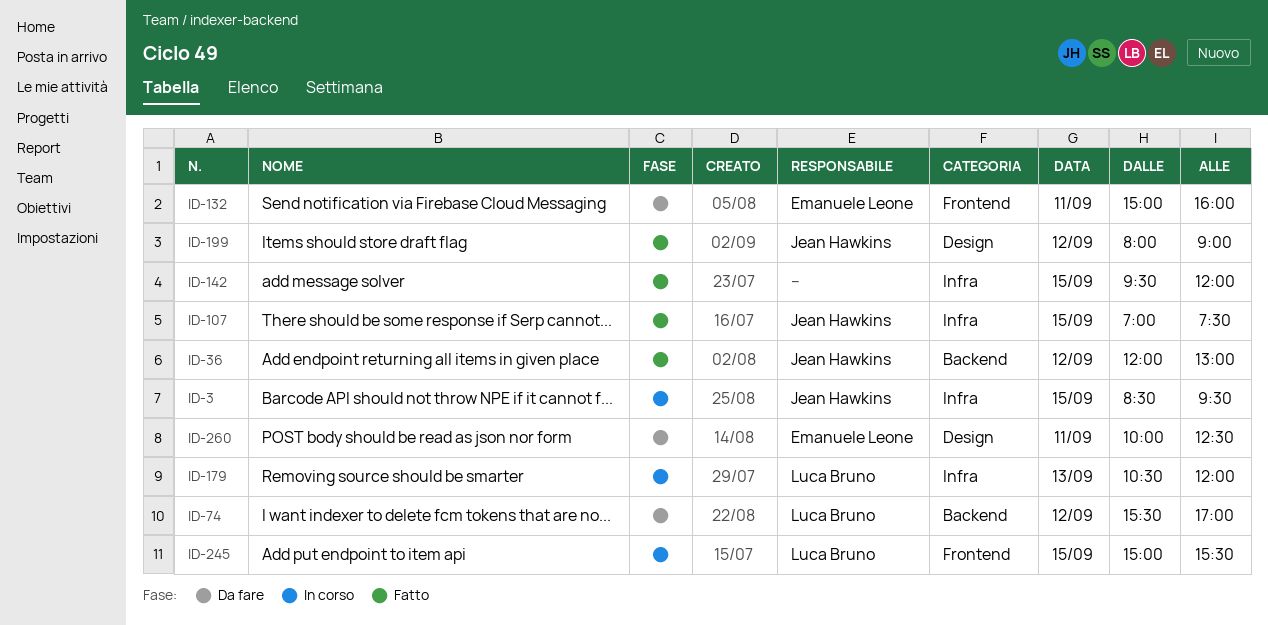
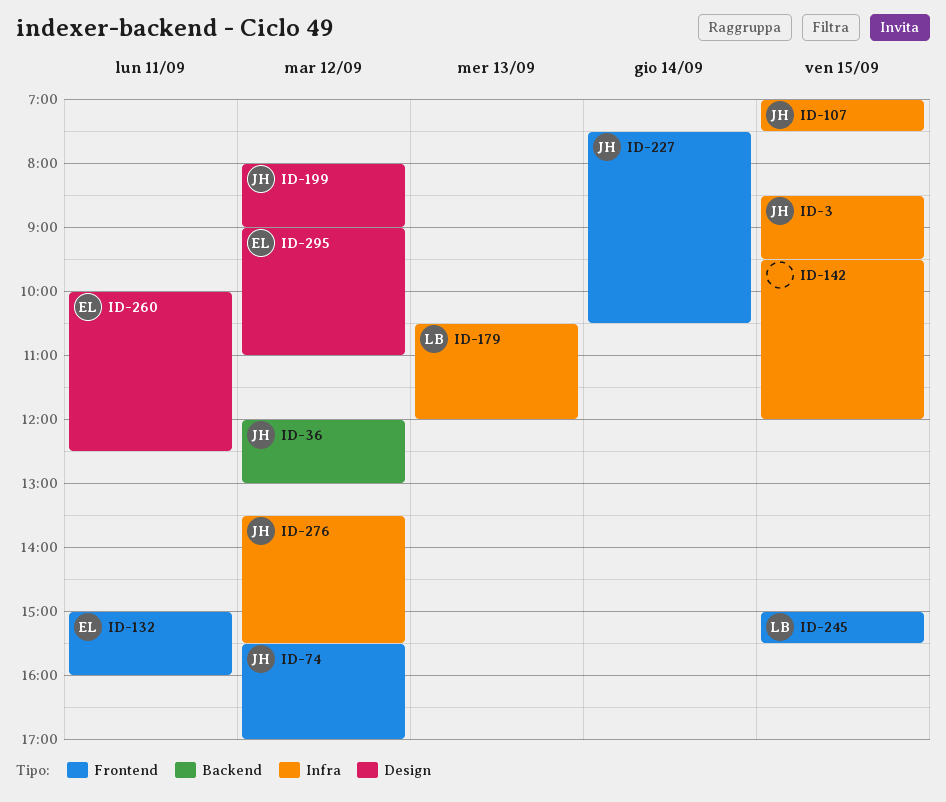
ID-74, owner: Luca Bruno -> Jean Hawkins
ID-74, label: Backend -> Frontend
ID-227: none -> present
ID-276: none -> present
ID-295: none -> present

